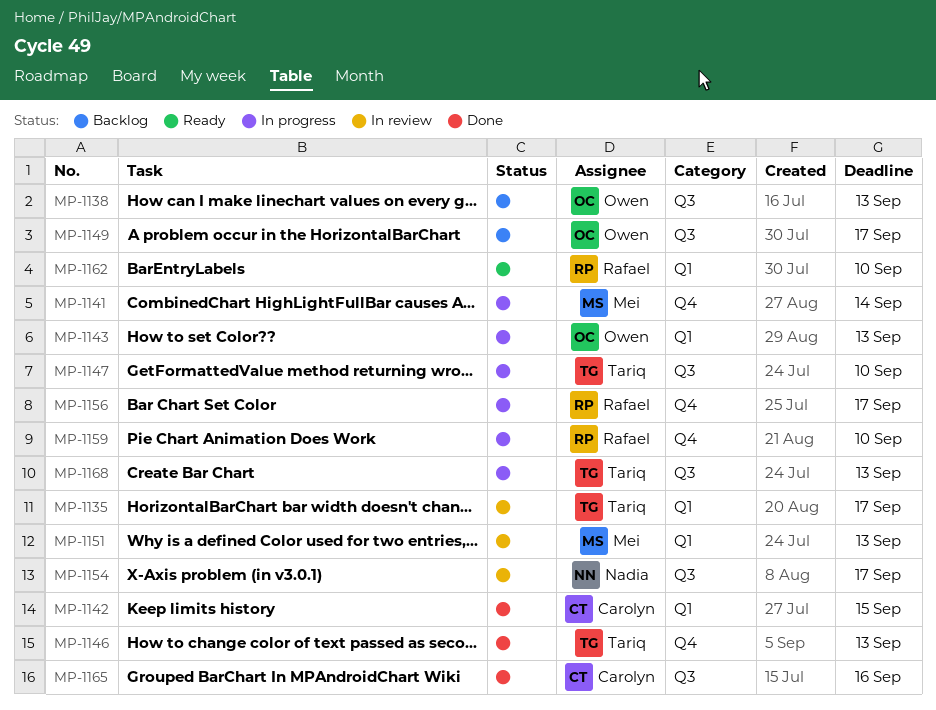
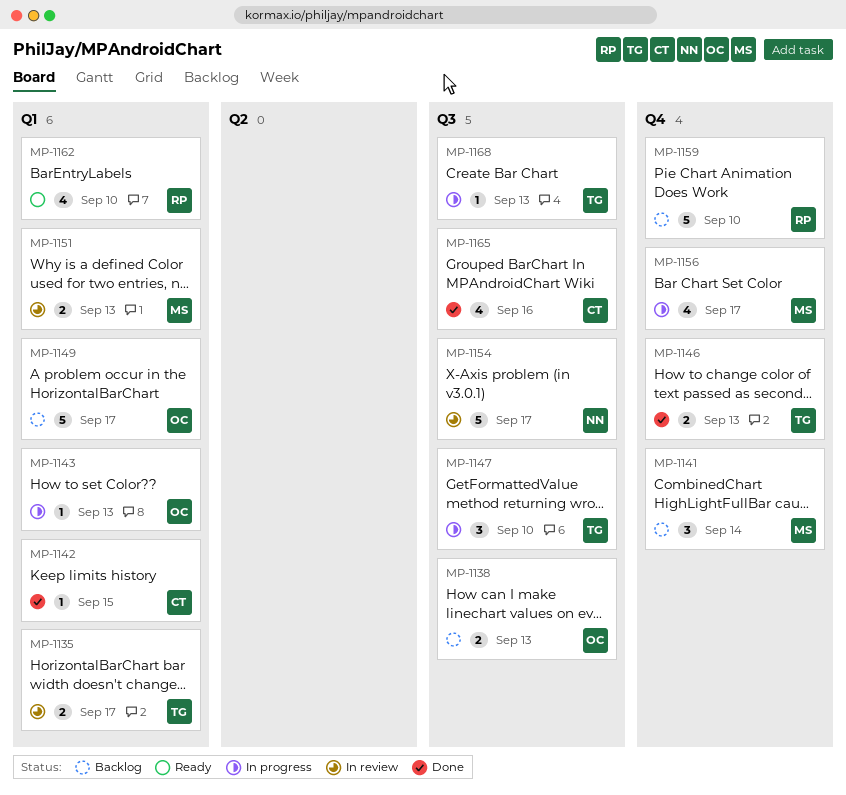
MP-1141, status: In progress -> Backlog
MP-1149, label: Q3 -> Q1
MP-1156, owner: Rafael -> Mei
MP-1159, status: In progress -> Backlog

